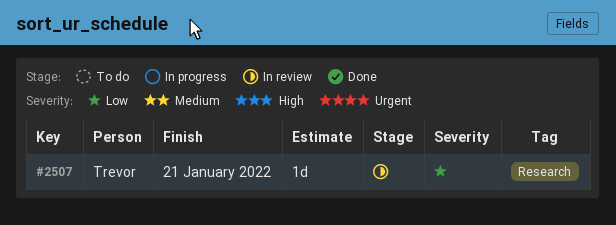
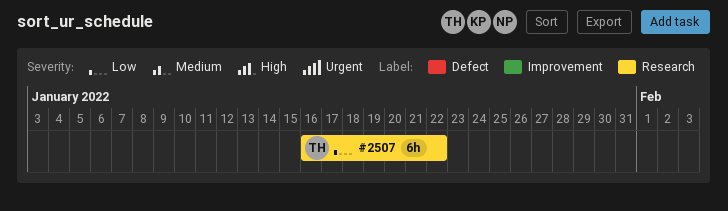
#2507, estimate: 1d -> 6h
#2507, due: Jan 21 -> Jan 22

